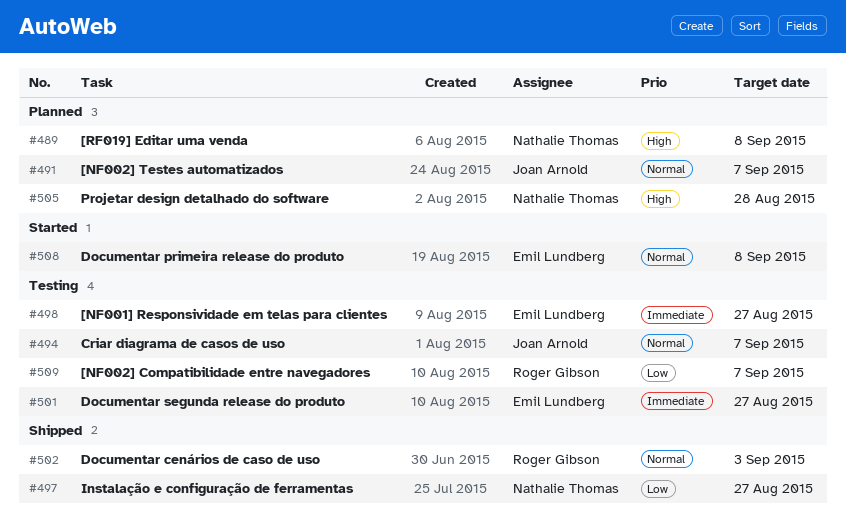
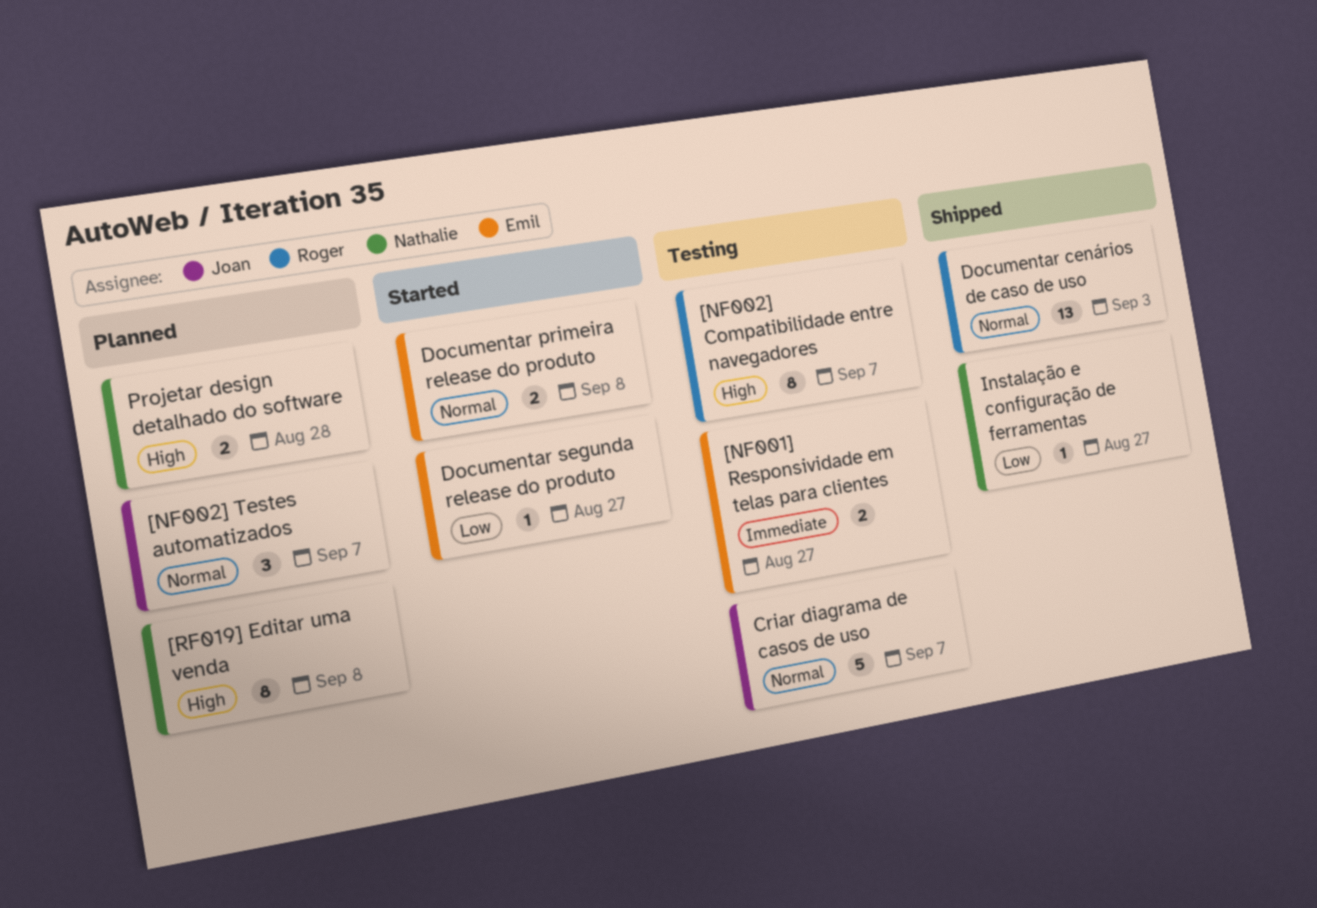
[NF002] Compatibilidade entre navegadores, priority: Low -> High
Documentar segunda release do produto, status: Testing -> Started
Documentar segunda release do produto, priority: Immediate -> Low

